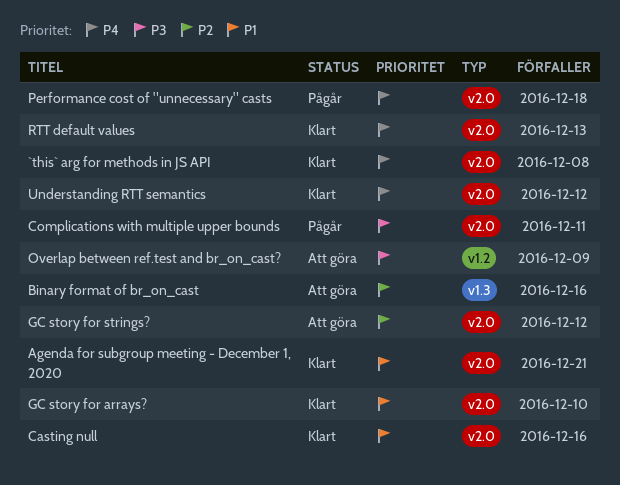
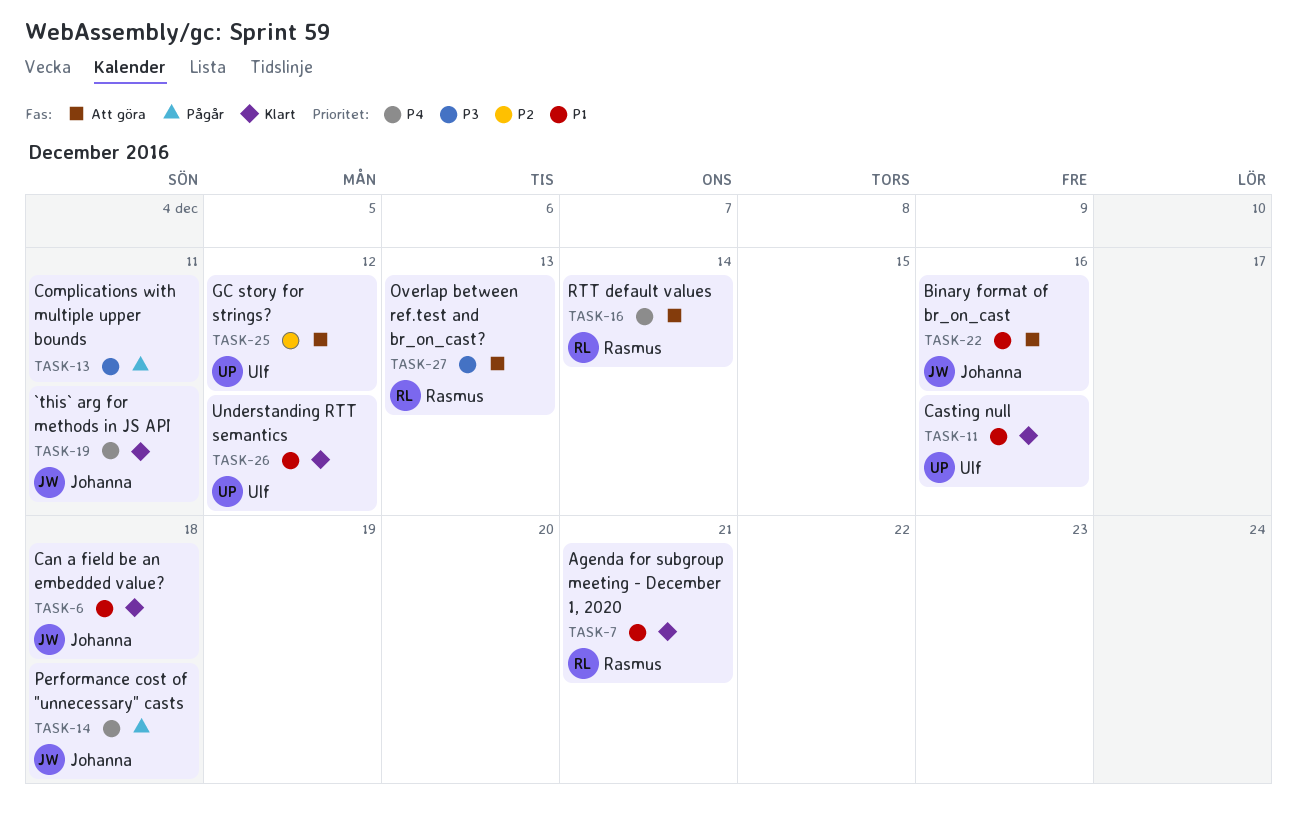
`this` arg for methods in JS API, due: Dec 8 -> Dec 11
Binary format of br_on_cast, priority: P2 -> P1
Can a field be an embedded value?: none -> present
GC story for arrays?: present -> none
Overlap between ref.test and br_on_cast?, due: Dec 9 -> Dec 13
RTT default values, status: Klart -> Att göra
RTT default values, due: Dec 13 -> Dec 14
Understanding RTT semantics, priority: P4 -> P1

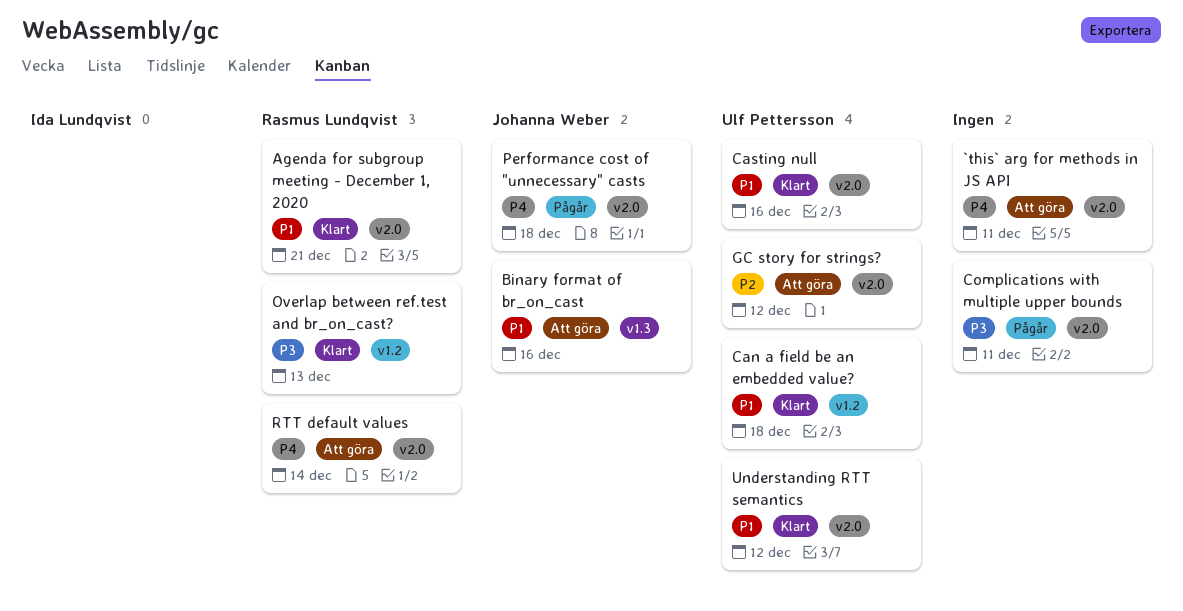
`this` arg for methods in JS API, status: Klart -> Att göra
`this` arg for methods in JS API, owner: Johanna Weber -> none
Can a field be an embedded value?, owner: Johanna Weber -> Ulf Pettersson
Overlap between ref.test and br_on_cast?, status: Att göra -> Klart

